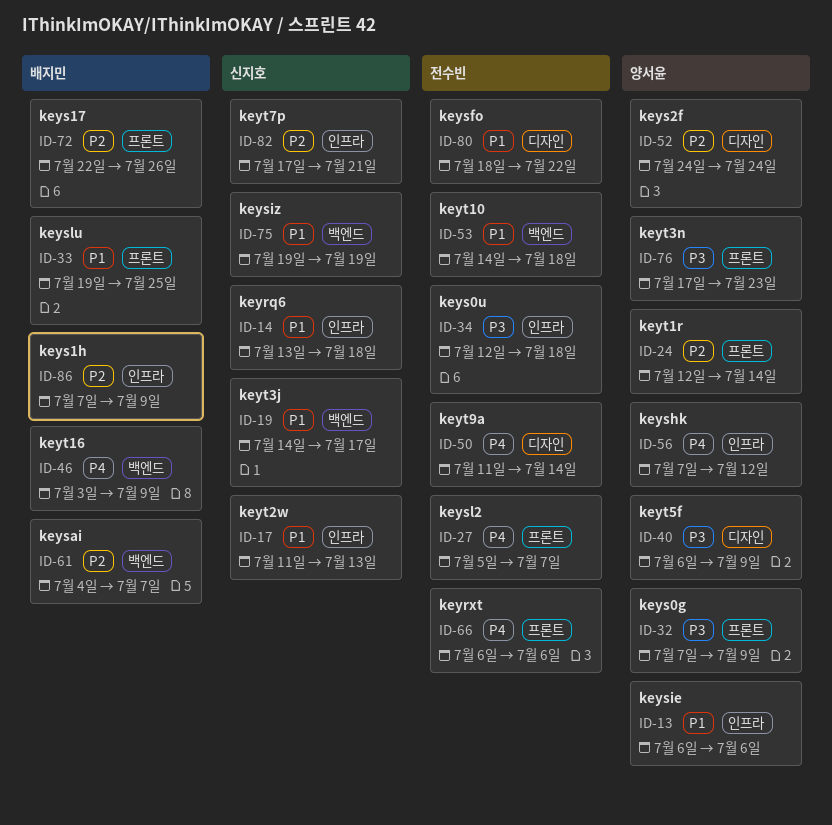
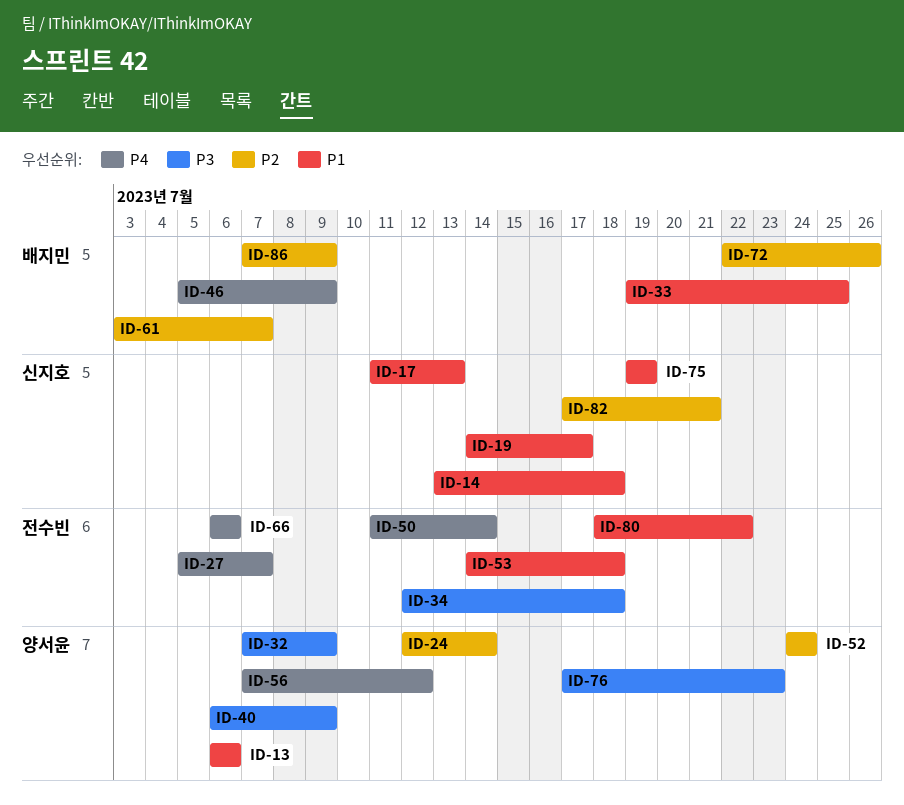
ID-46, start: Jul 3 -> Jul 5
ID-61, start: Jul 4 -> Jul 3

